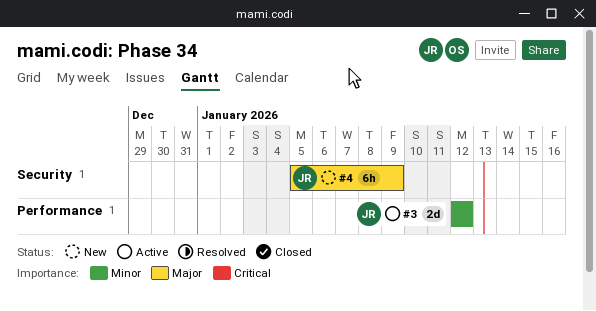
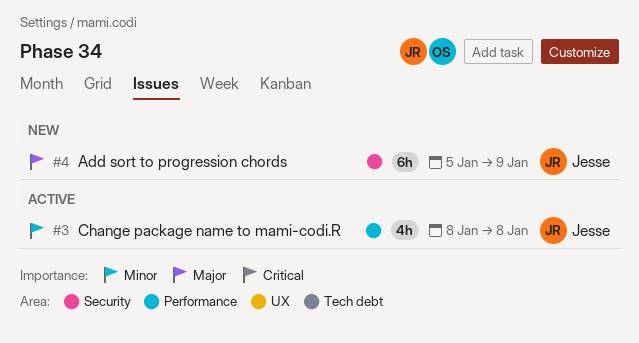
#3, estimate: 2d -> 4h
#3, start: Jan 12 -> Jan 8
#3, due: Jan 12 -> Jan 8

